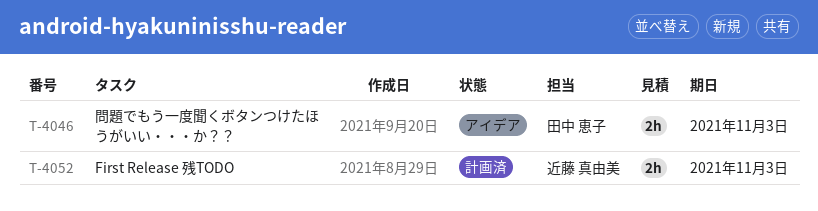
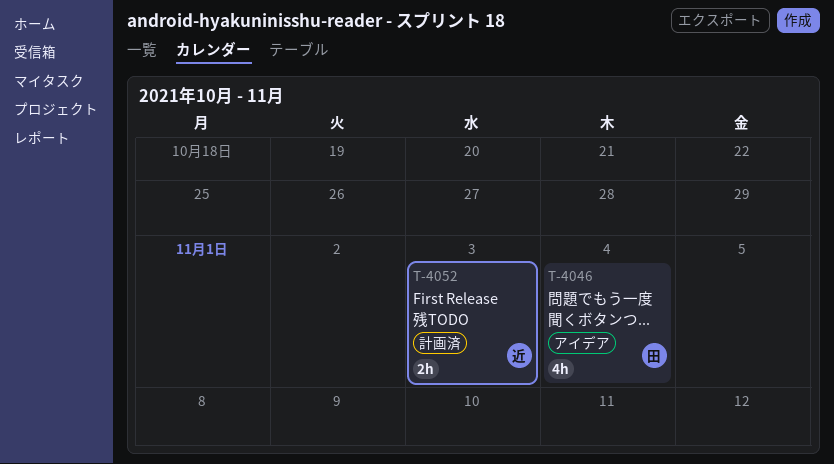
T-4046, estimate: 2h -> 4h
T-4046, due: Nov 3 -> Nov 4

